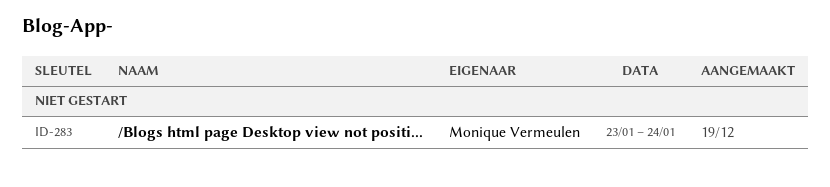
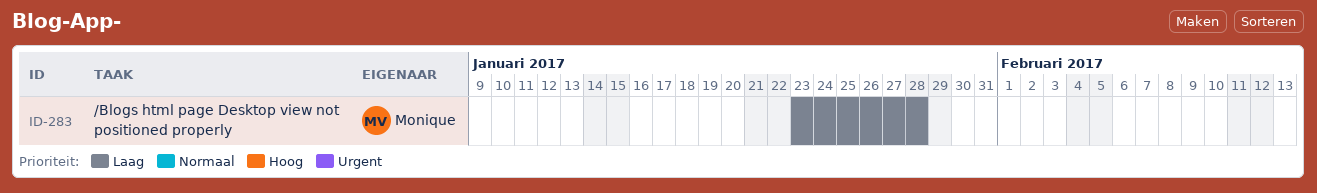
ID-283, due: Jan 24 -> Jan 28

